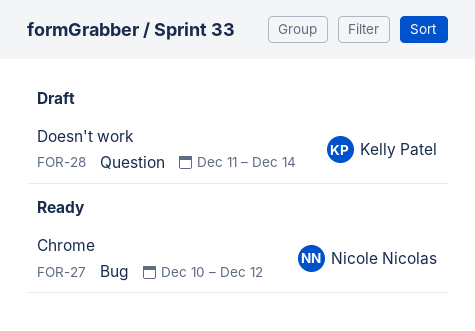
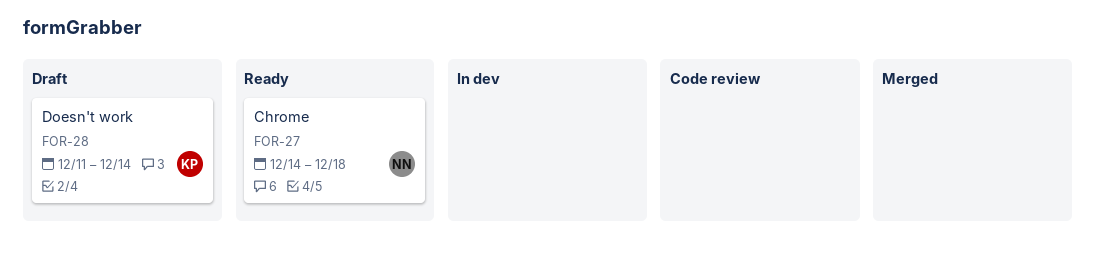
FOR-27, start: Dec 10 -> Dec 14
FOR-27, due: Dec 12 -> Dec 18

